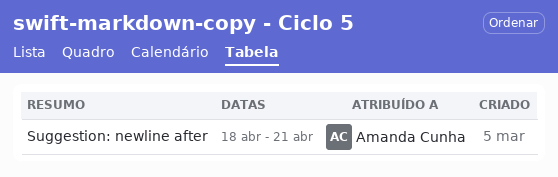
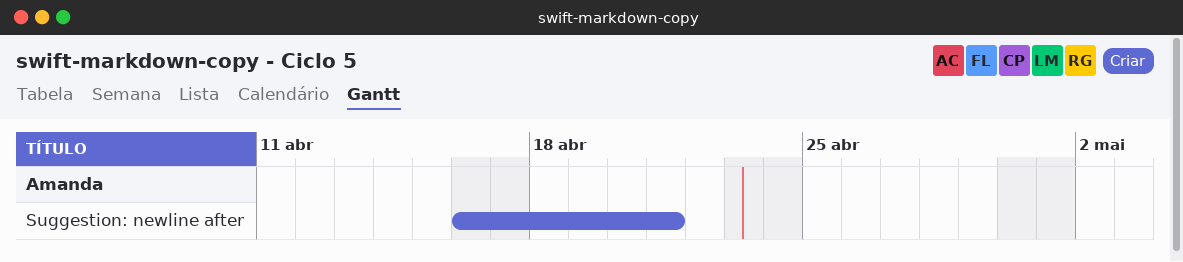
Suggestion: newline after, start: Apr 18 -> Apr 16

